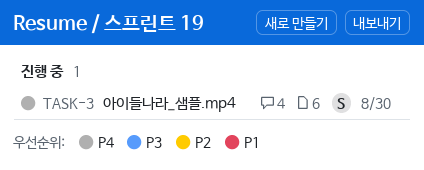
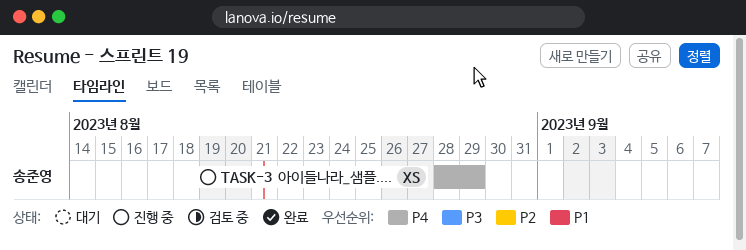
TASK-3, estimate: S -> XS
TASK-3, due: Aug 30 -> Aug 29

